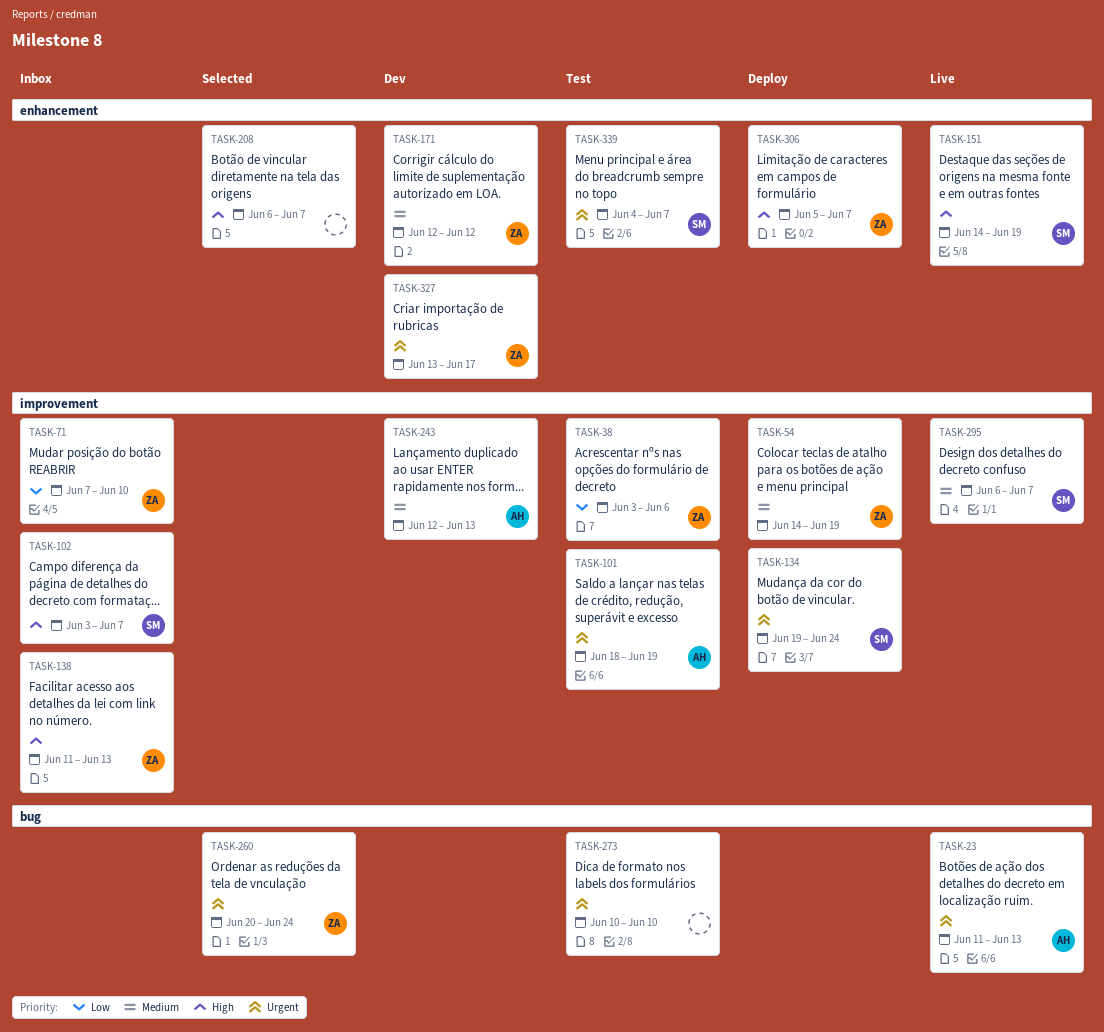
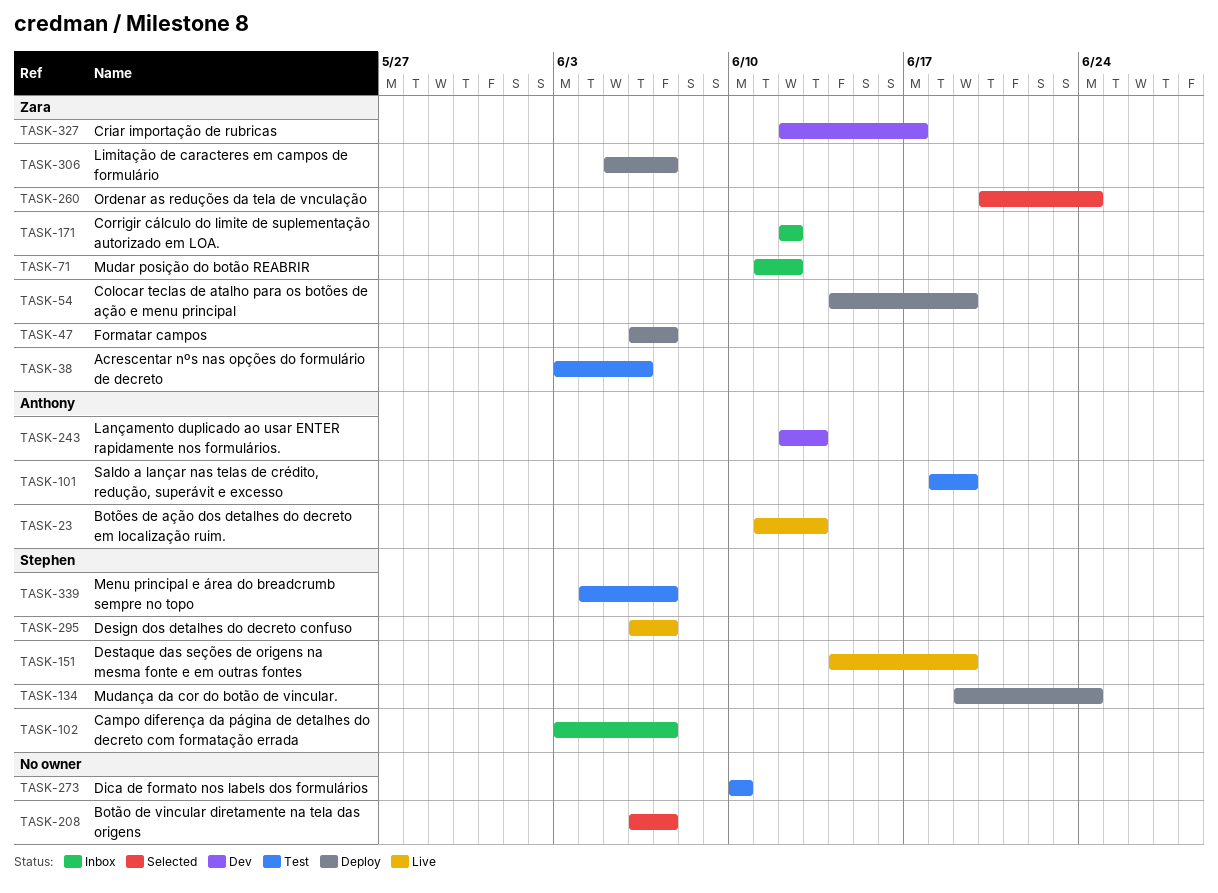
TASK-47: none -> present
TASK-71, start: Jun 7 -> Jun 11
TASK-71, due: Jun 10 -> Jun 12
TASK-138: present -> none
TASK-171, status: Dev -> Inbox
TASK-327, start: Jun 13 -> Jun 12

